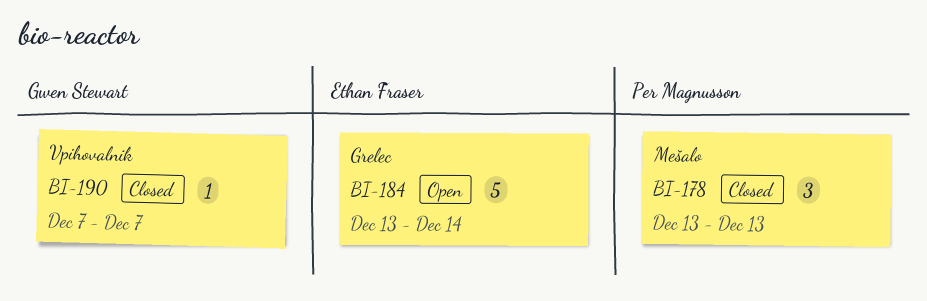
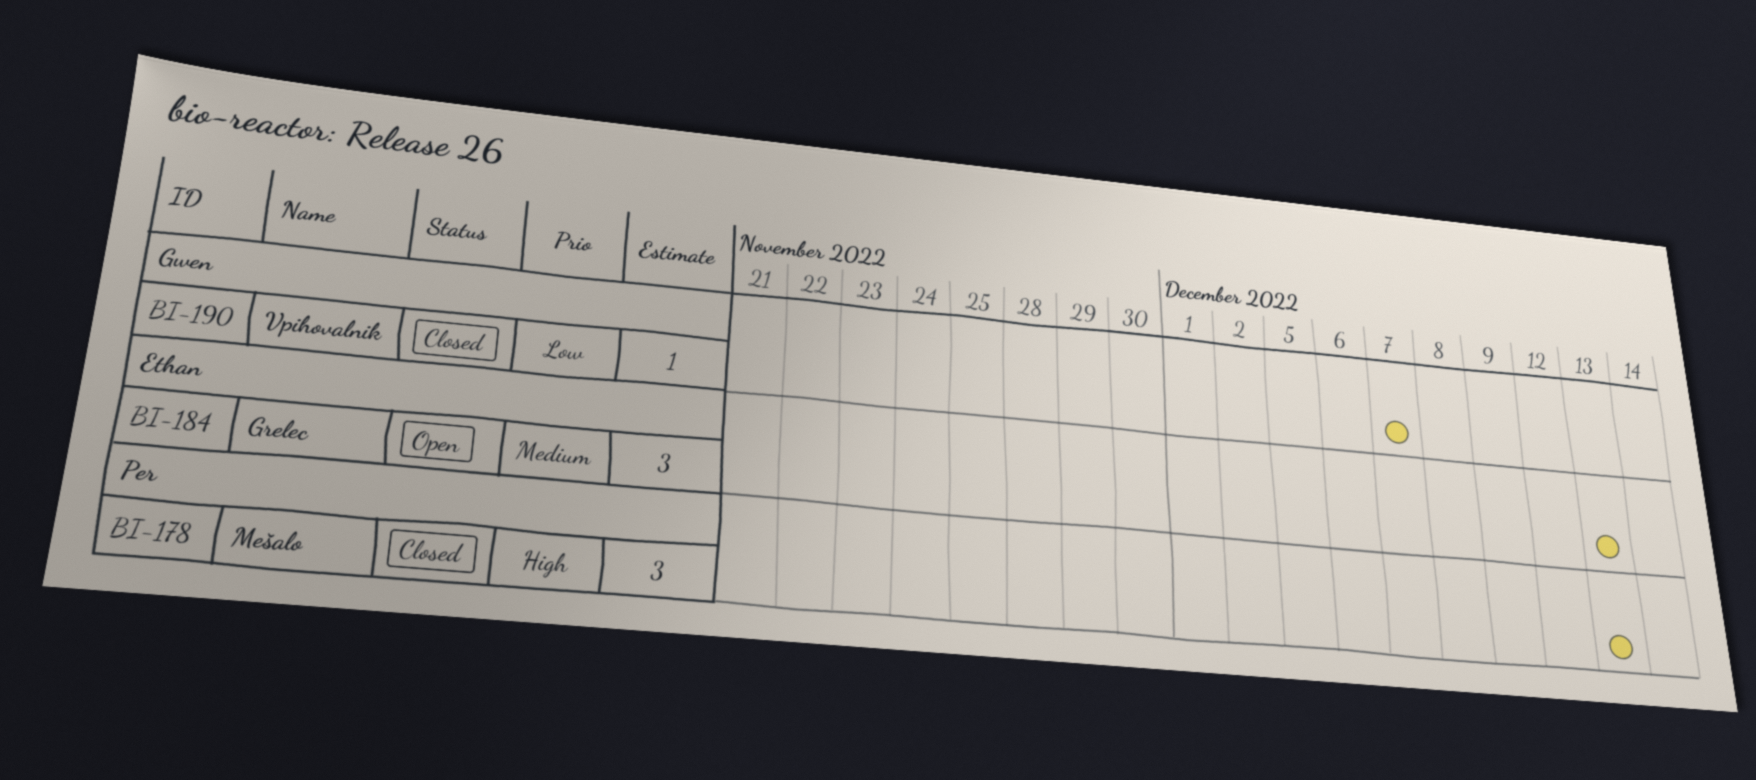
BI-184, estimate: 5 -> 3
BI-184, due: Dec 14 -> Dec 13

